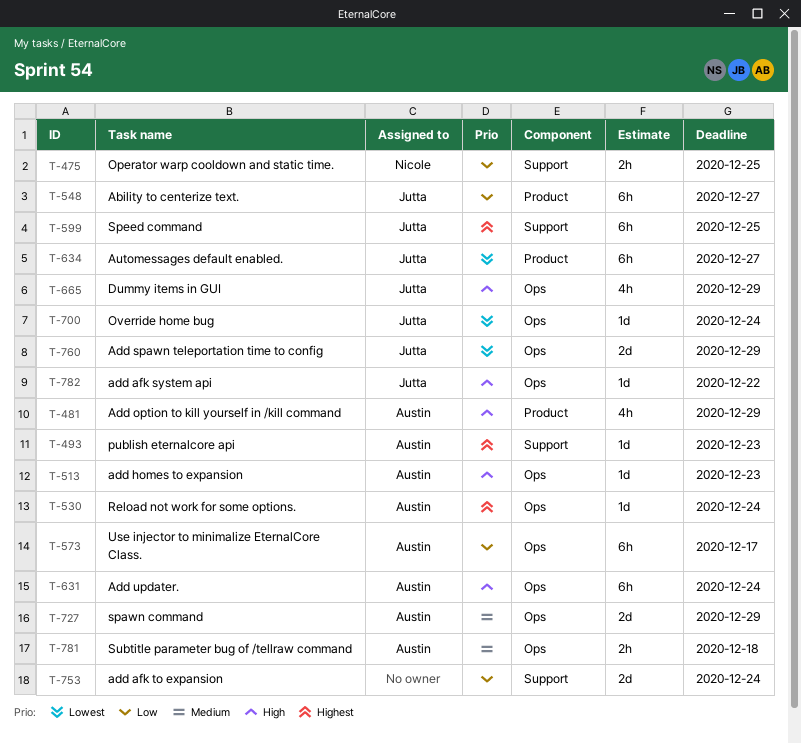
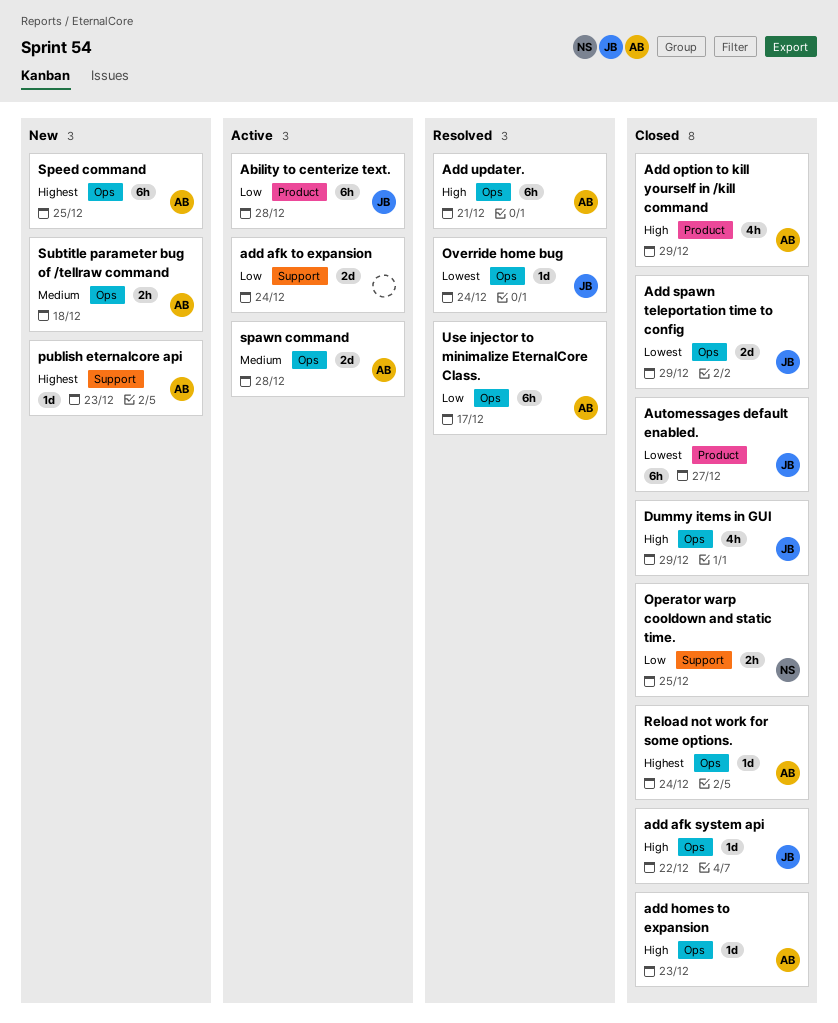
Ability to centerize text., due: Dec 27 -> Dec 28
Add updater., due: Dec 24 -> Dec 21
spawn command, due: Dec 29 -> Dec 28
Speed command, owner: Jutta -> Austin
Speed command, label: Support -> Ops

